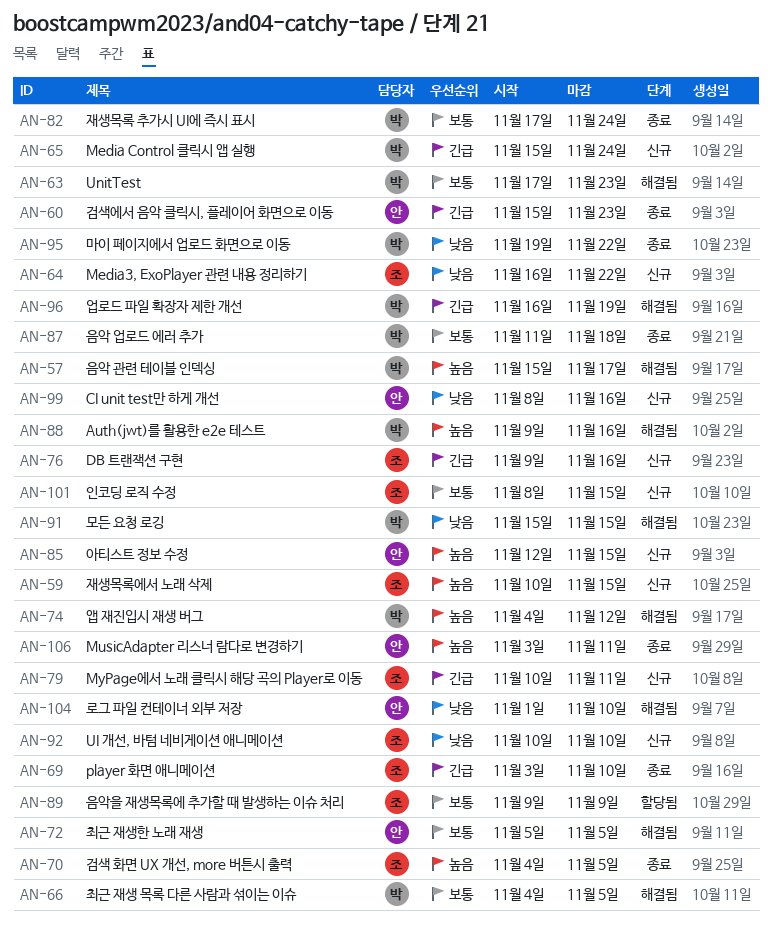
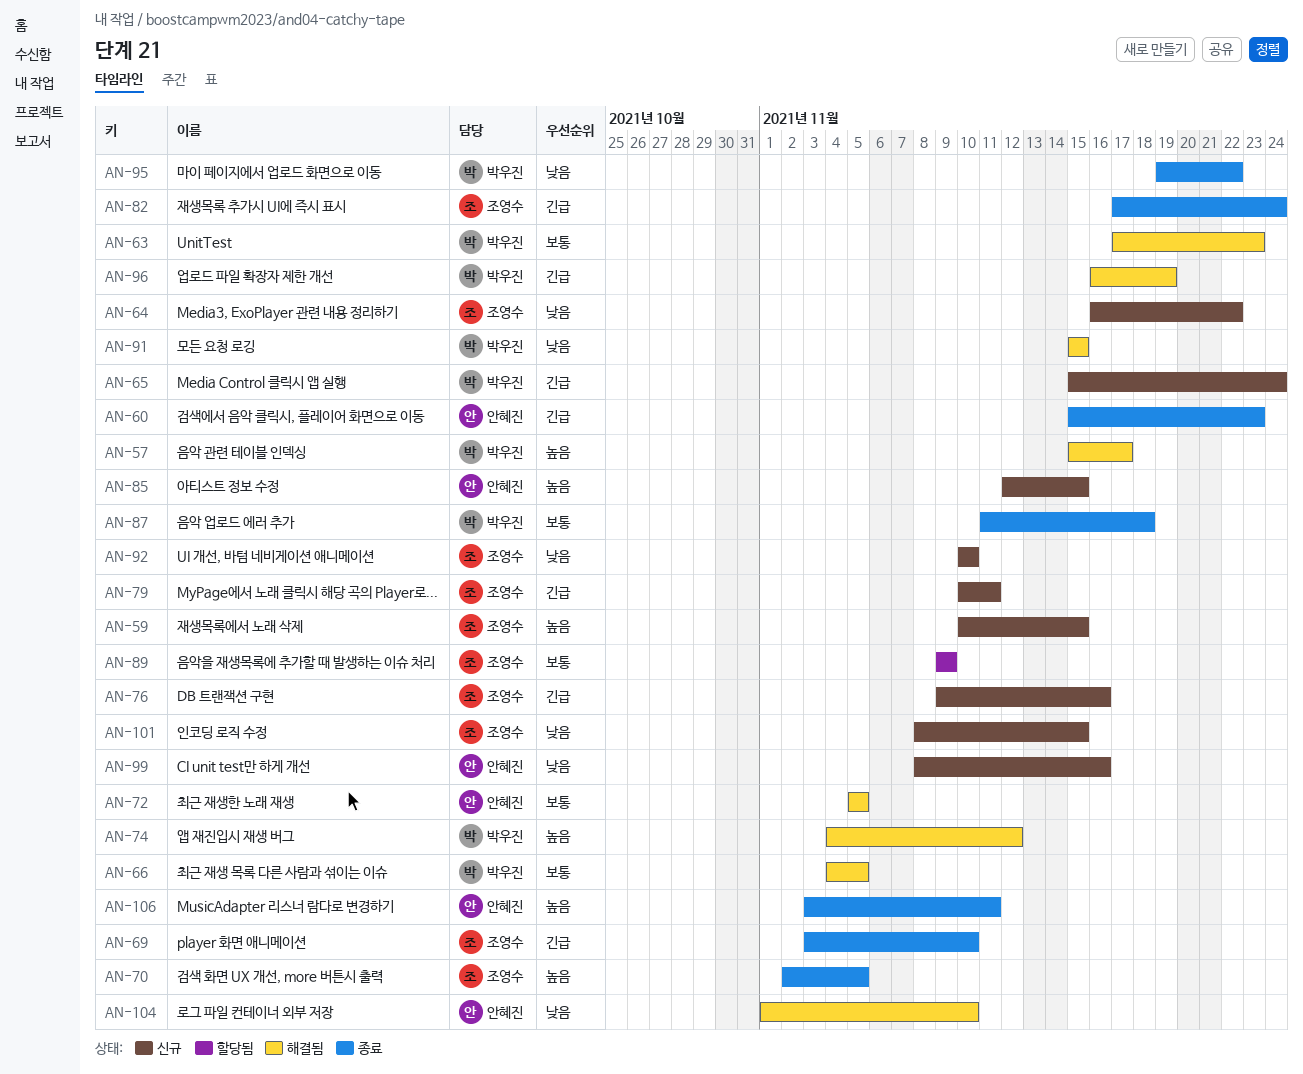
AN-70, start: Nov 4 -> Nov 2
AN-82, owner: 박우진 -> 조영수
AN-82, priority: 보통 -> 긴급
AN-88: present -> none
AN-101, priority: 보통 -> 낮음

